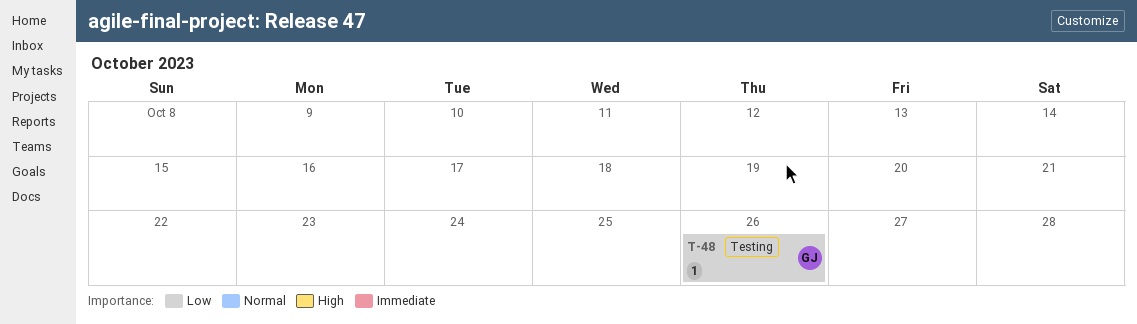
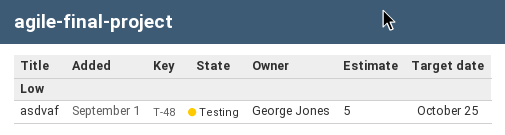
T-48, estimate: 1 -> 5
T-48, due: Oct 26 -> Oct 25

